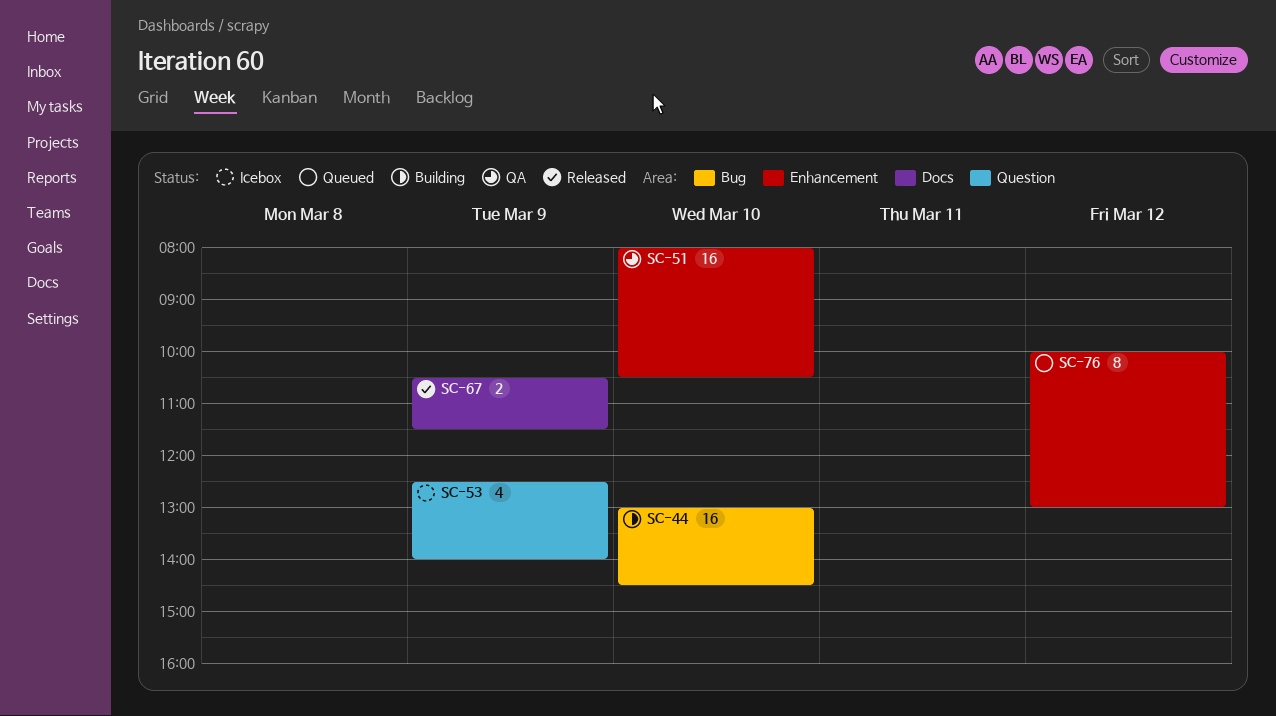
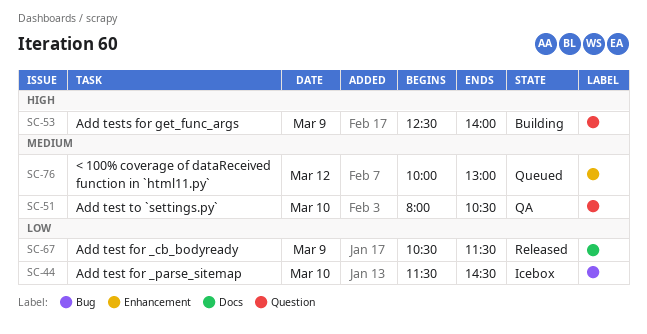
SC-44, status: Building -> Icebox
SC-44, begins: 13:00 -> 11:30
SC-51, label: Enhancement -> Question
SC-53, status: Icebox -> Building

